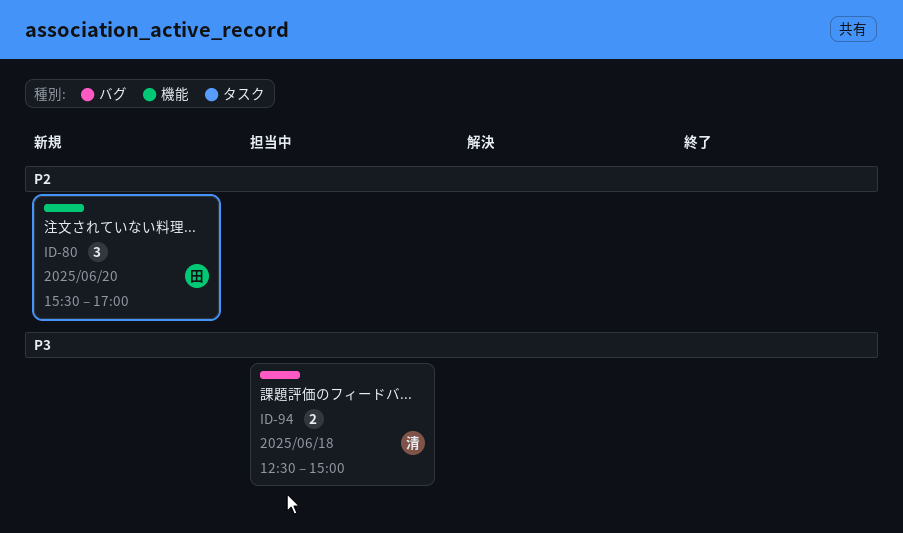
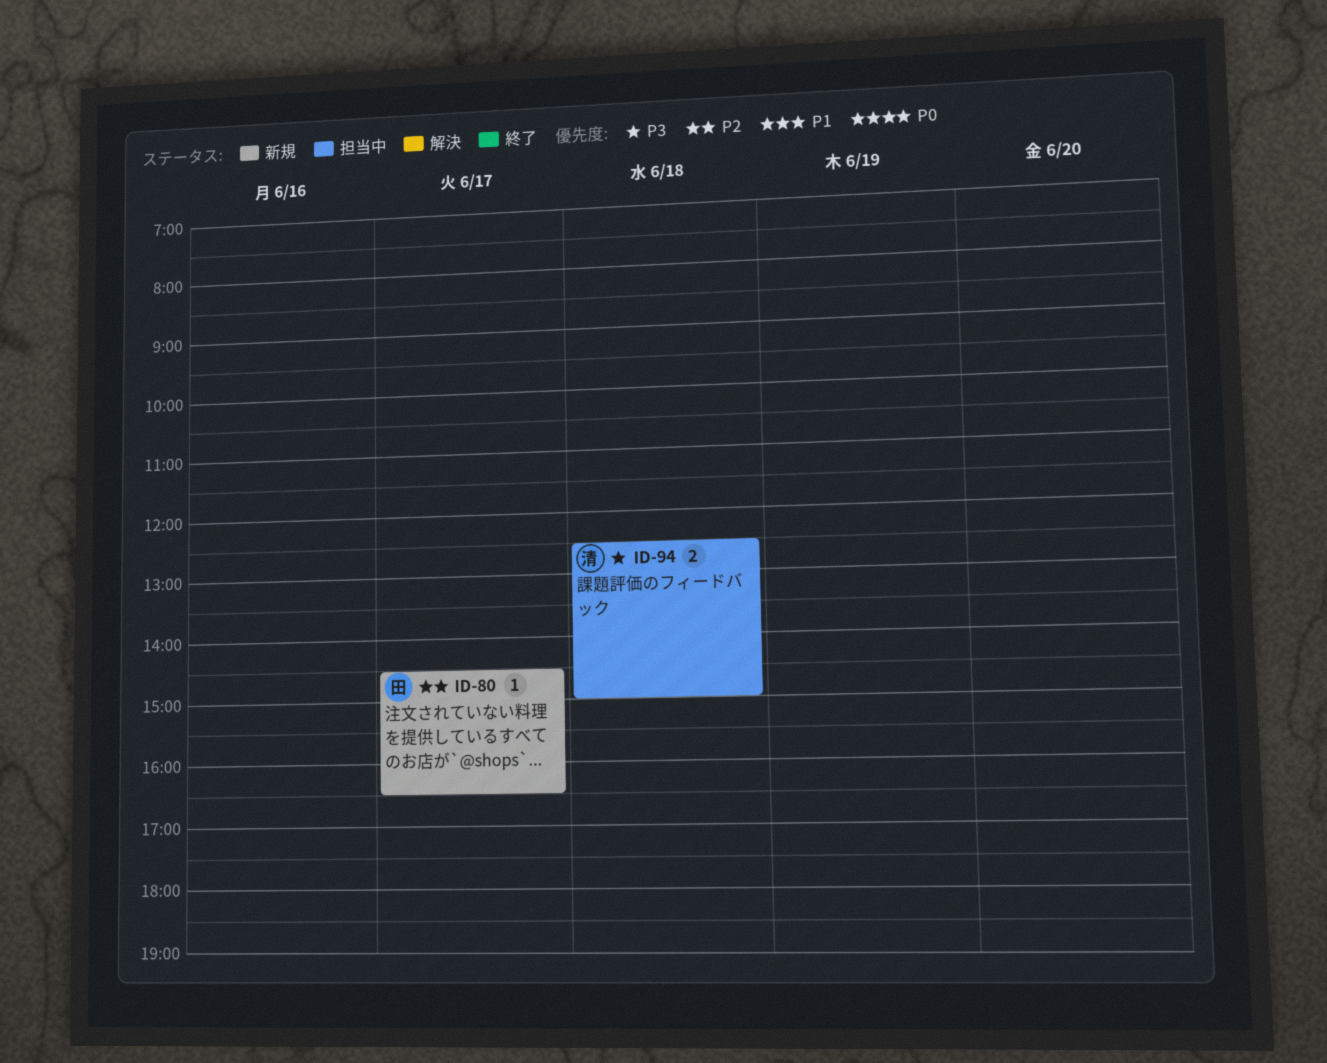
ID-80, estimate: 3 -> 1
ID-80, day: Jun 20 -> Jun 17
ID-80, begins: 15:30 -> 14:30
ID-80, ends: 17:00 -> 16:30

